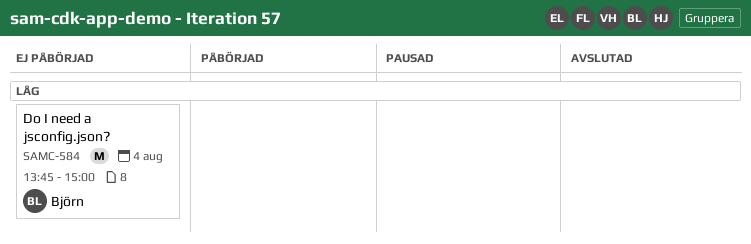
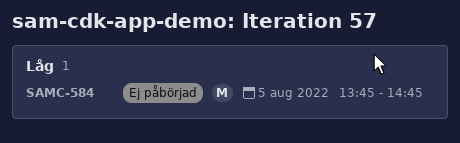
SAMC-584, day: Aug 4 -> Aug 5
SAMC-584, ends: 15:00 -> 14:45

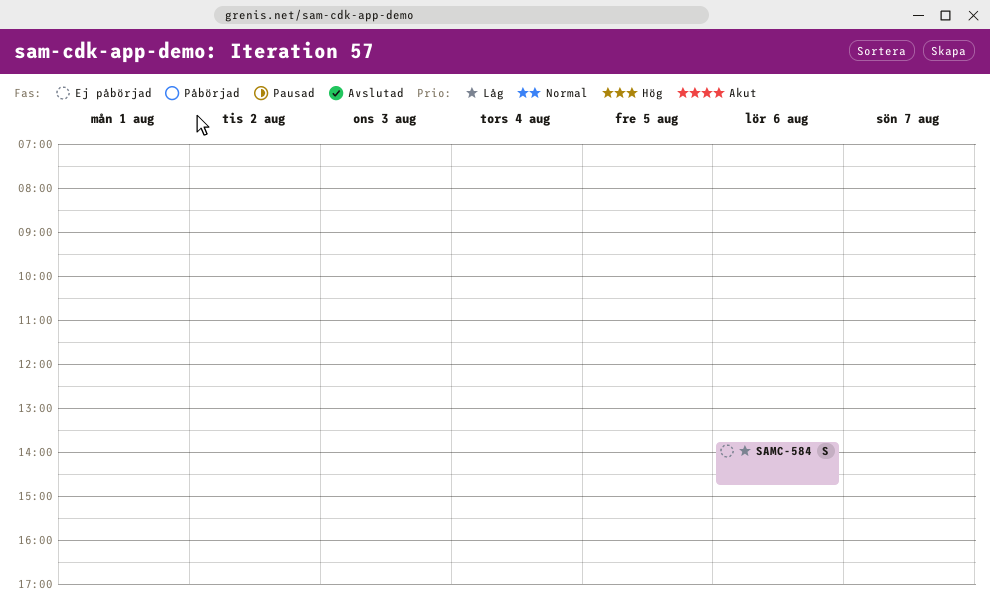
SAMC-584, estimate: M -> S
SAMC-584, day: Aug 5 -> Aug 6

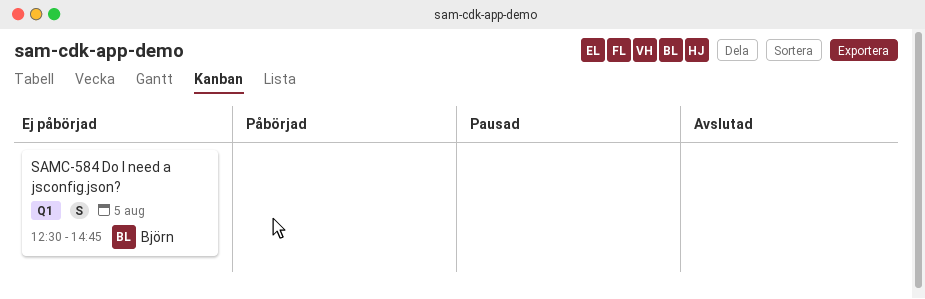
SAMC-584, day: Aug 6 -> Aug 5
SAMC-584, begins: 13:45 -> 12:30

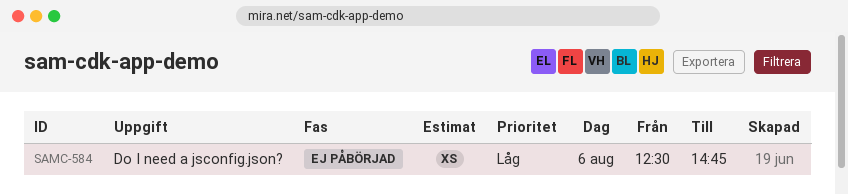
SAMC-584, estimate: S -> XS
SAMC-584, day: Aug 5 -> Aug 6

